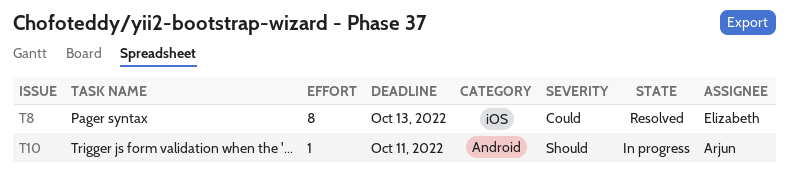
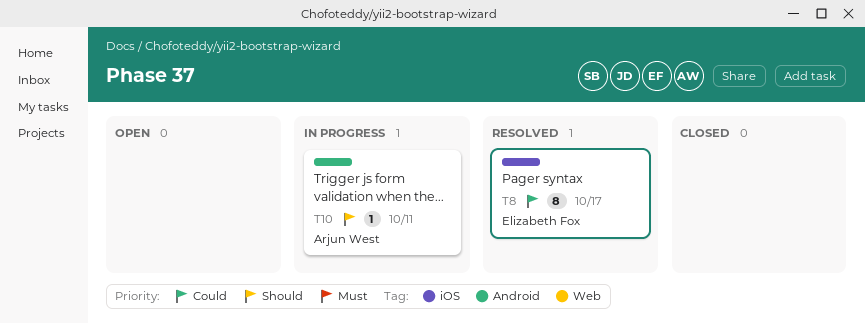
T8, due: Oct 13 -> Oct 17

